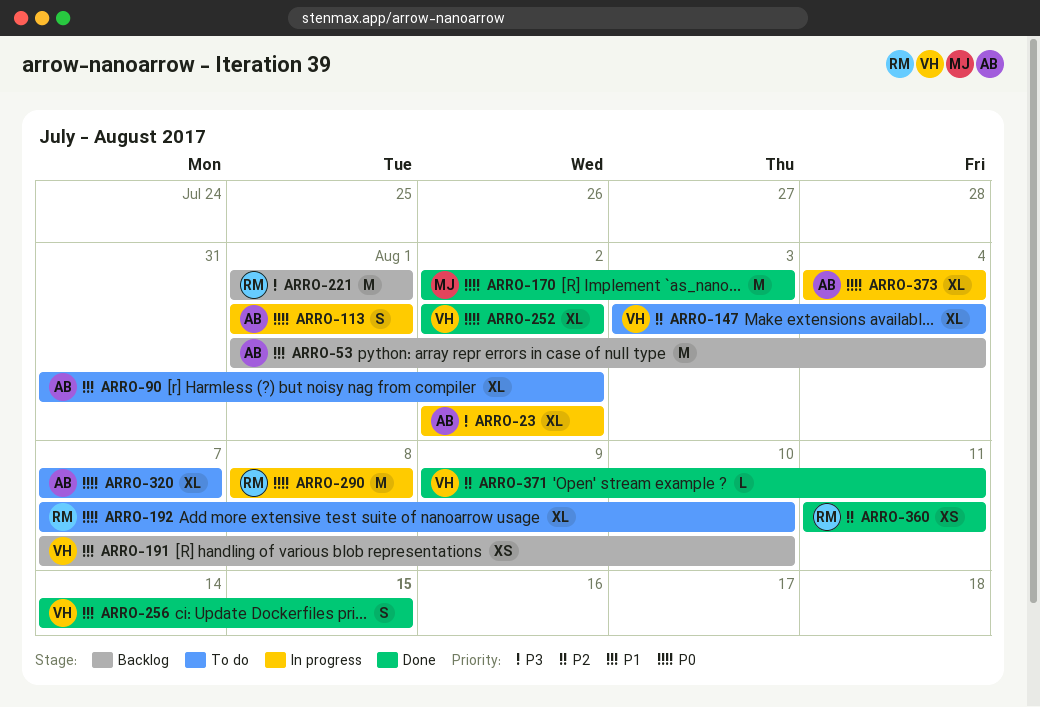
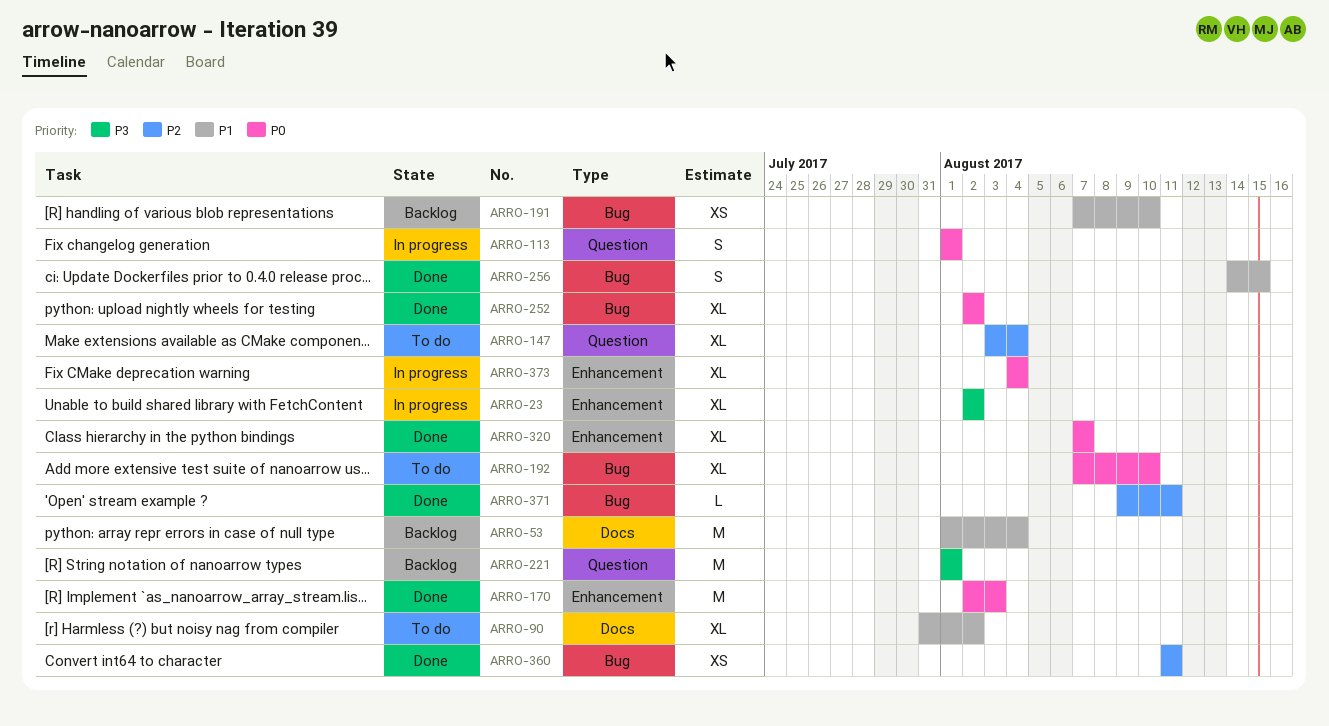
ARRO-290: present -> none
ARRO-320, status: To do -> Done

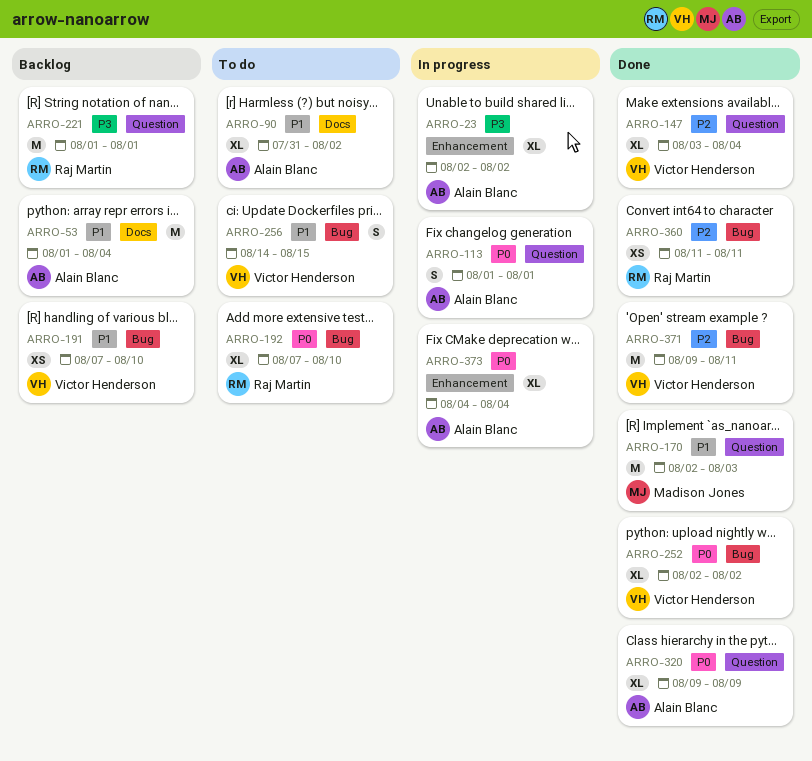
ARRO-147, status: To do -> Done
ARRO-170, priority: P0 -> P1
ARRO-170, label: Enhancement -> Question
ARRO-256, status: Done -> To do
ARRO-320, label: Enhancement -> Question
ARRO-320, start: Aug 7 -> Aug 9
ARRO-320, due: Aug 7 -> Aug 9
ARRO-371, estimate: L -> M

